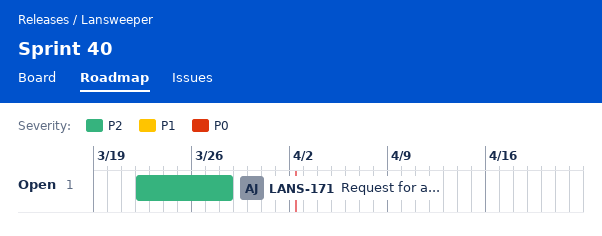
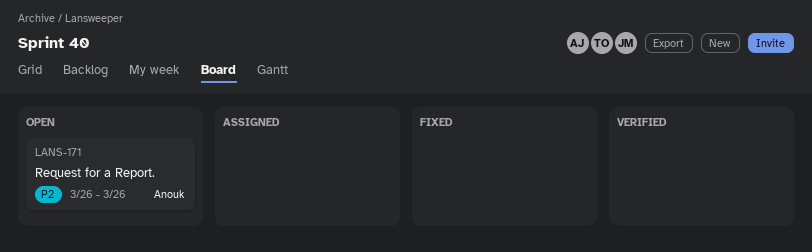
LANS-171, start: Mar 22 -> Mar 26
LANS-171, due: Mar 28 -> Mar 26

